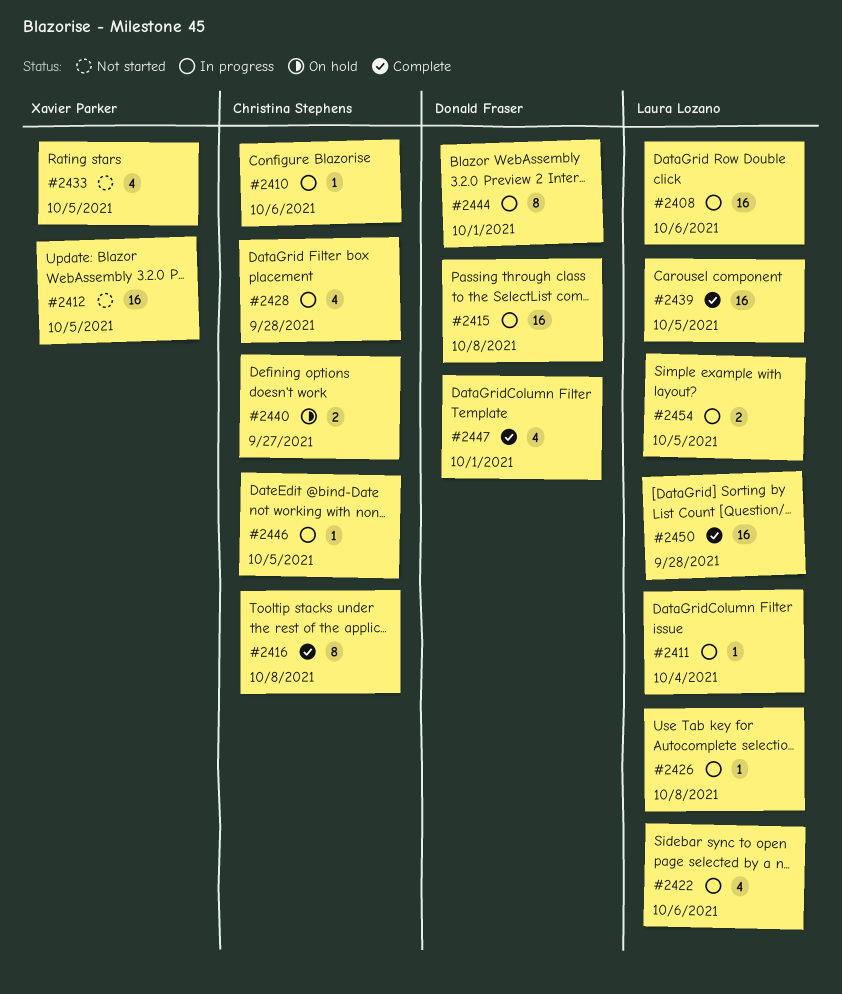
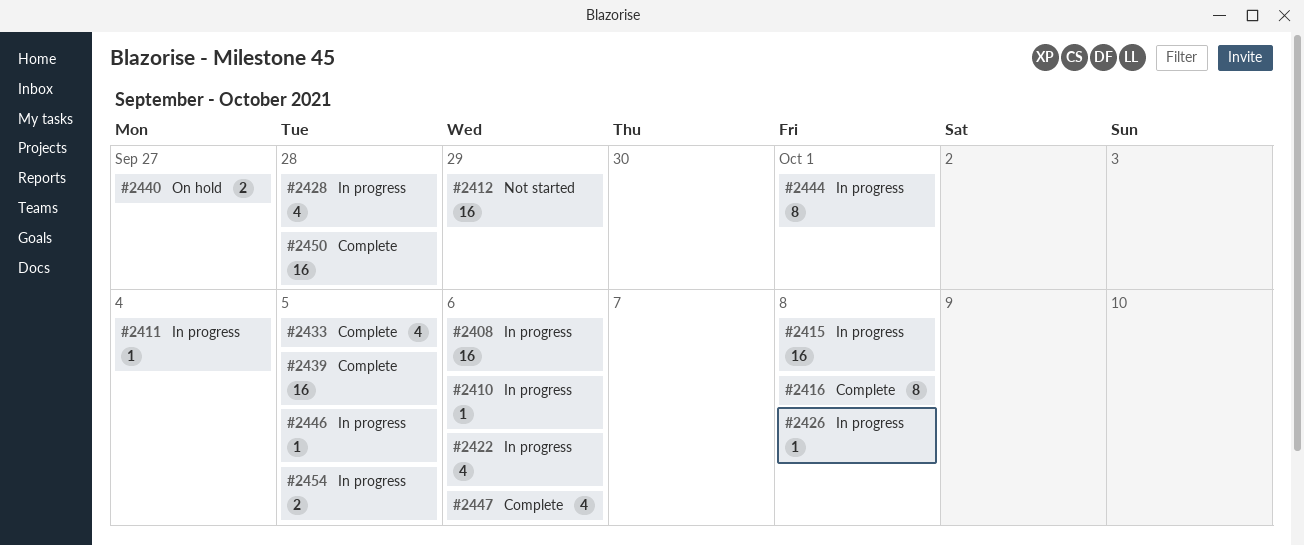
#2412, due: Oct 5 -> Sep 29
#2433, status: Not started -> Complete
#2447, due: Oct 1 -> Oct 6

